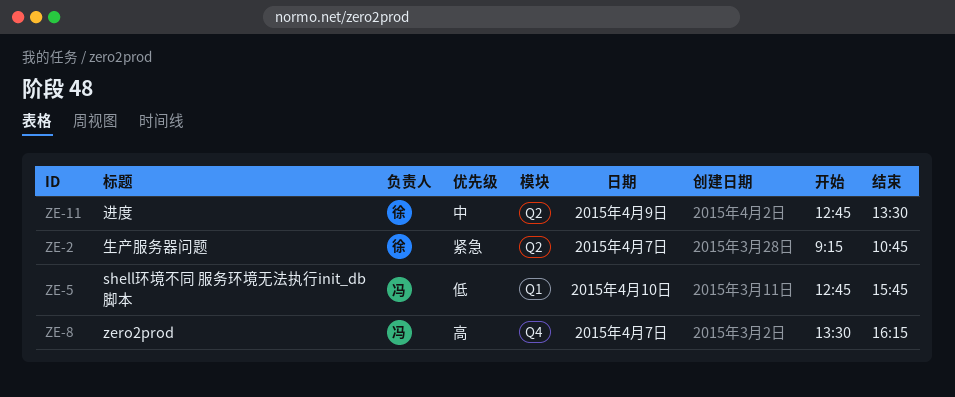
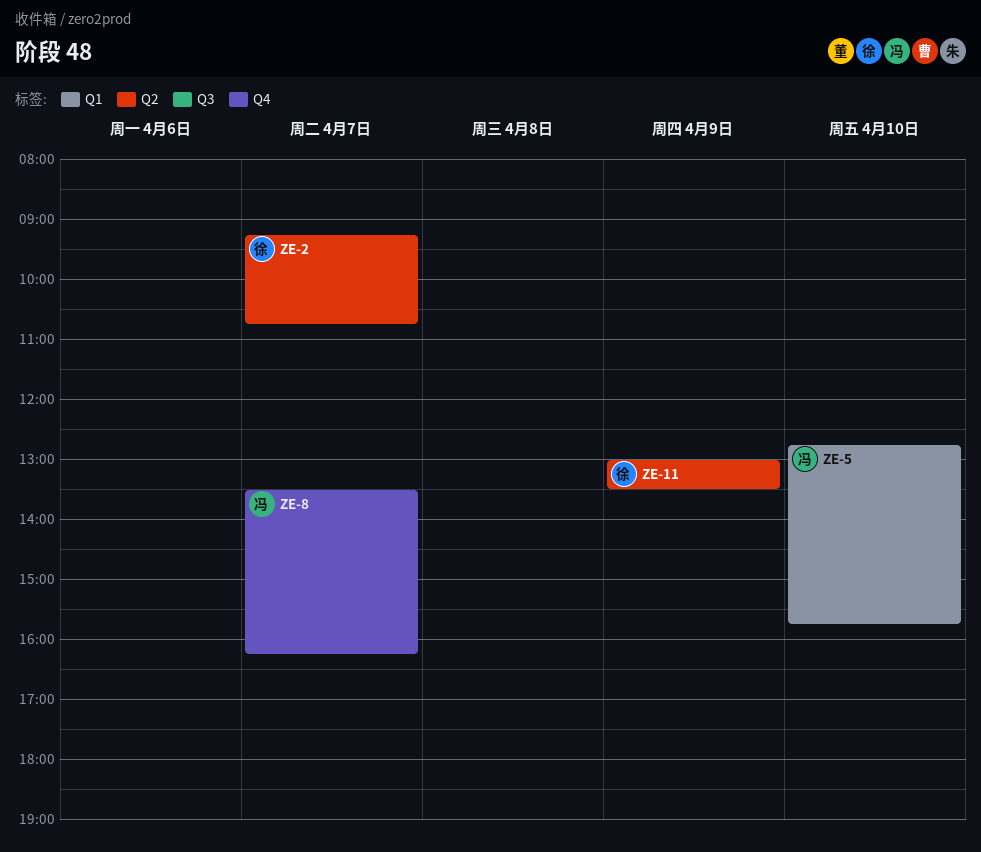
ZE-11, begins: 12:45 -> 13:00

